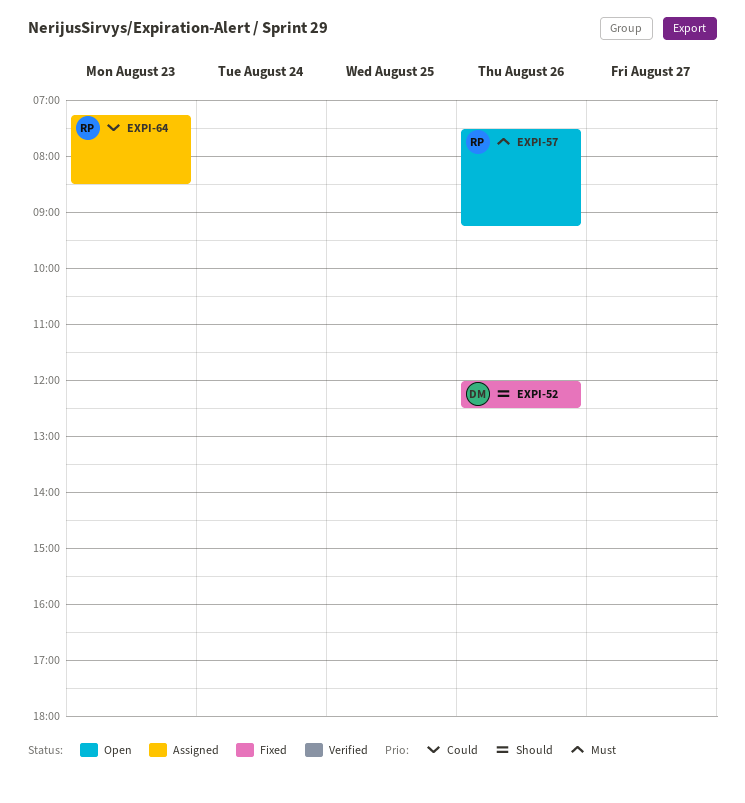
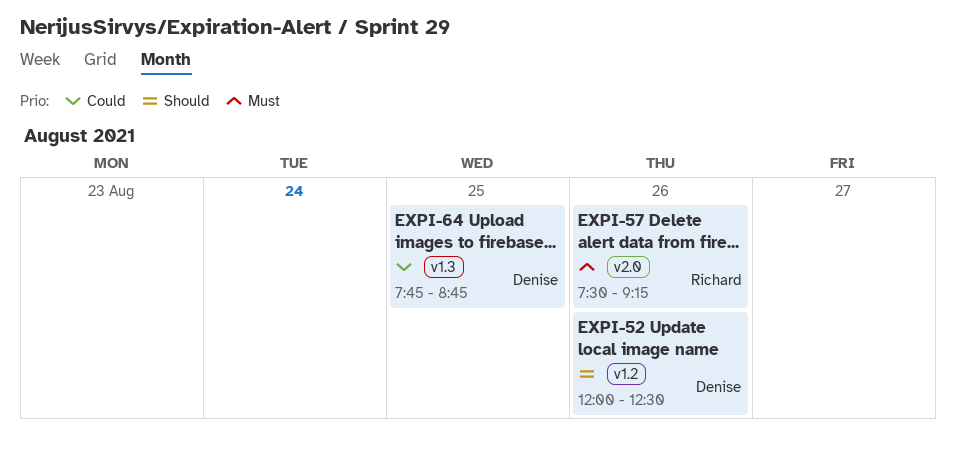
EXPI-64, owner: Richard -> Denise
EXPI-64, day: Aug 23 -> Aug 25
EXPI-64, begins: 07:15 -> 07:45
EXPI-64, ends: 08:30 -> 08:45

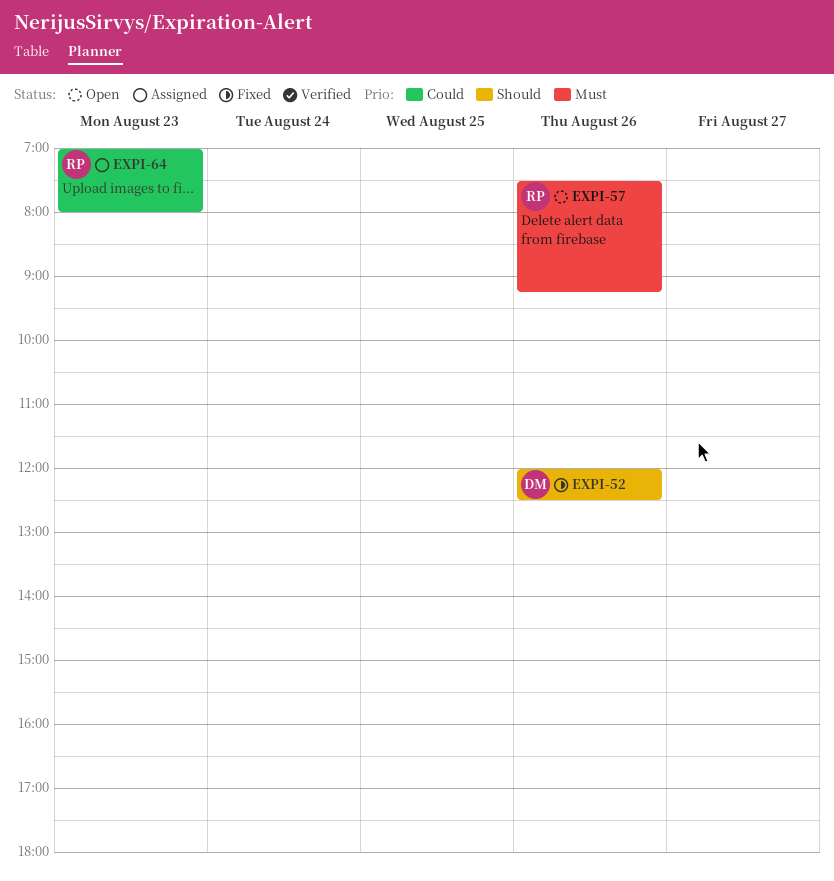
EXPI-64, owner: Denise -> Richard
EXPI-64, day: Aug 25 -> Aug 23
EXPI-64, begins: 07:45 -> 07:00
EXPI-64, ends: 08:45 -> 08:00

